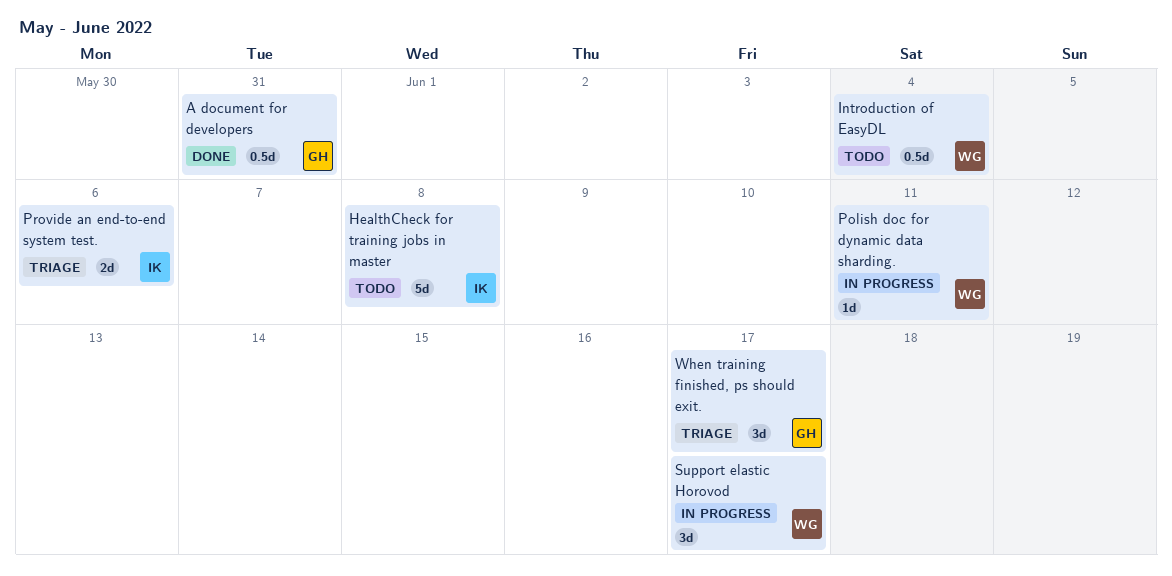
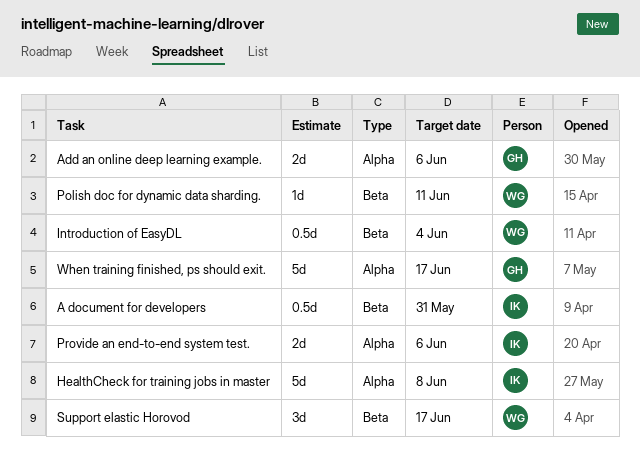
A document for developers, owner: GH -> IK
Add an online deep learning example.: none -> present
When training finished, ps should exit., estimate: 3d -> 5d

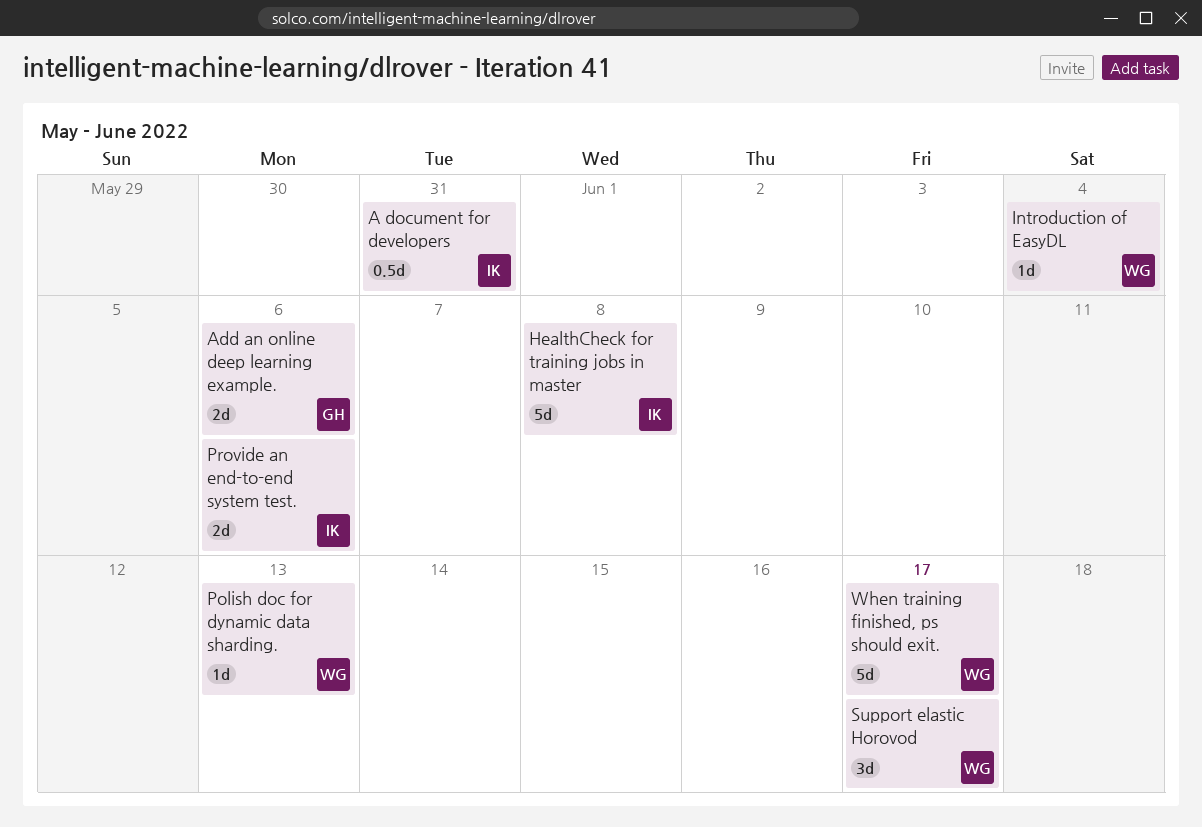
Introduction of EasyDL, estimate: 0.5d -> 1d
Polish doc for dynamic data sharding., due: Jun 11 -> Jun 13
When training finished, ps should exit., owner: GH -> WG

